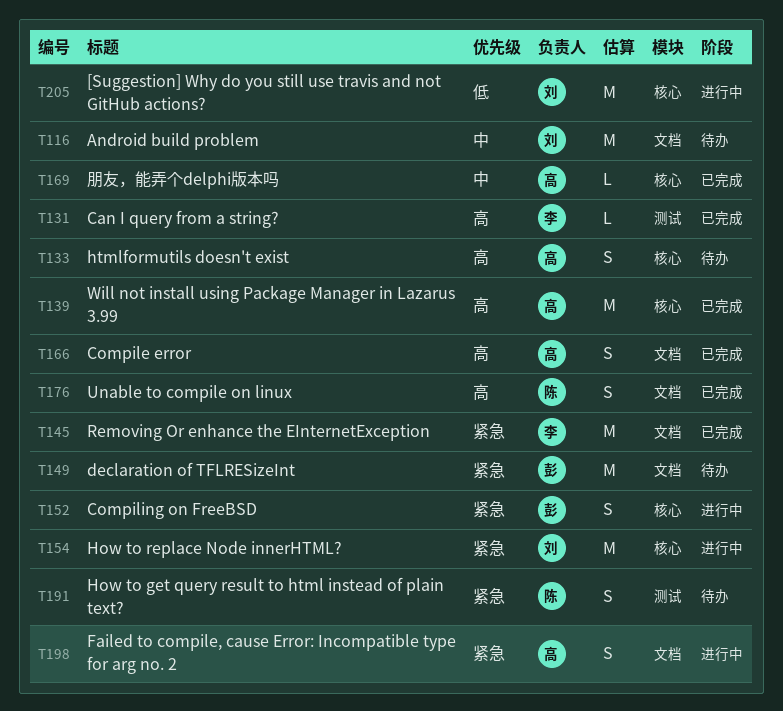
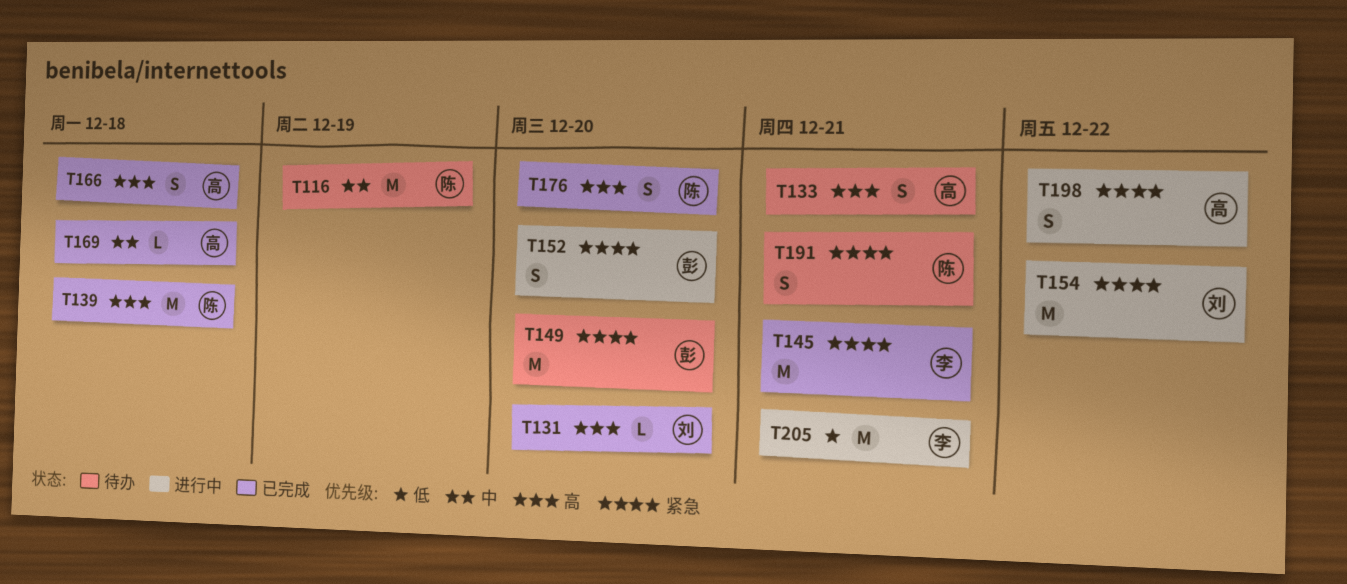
T116, owner: 刘 -> 陈
T131, owner: 李 -> 刘
T139, owner: 高 -> 陈
T205, owner: 刘 -> 李

